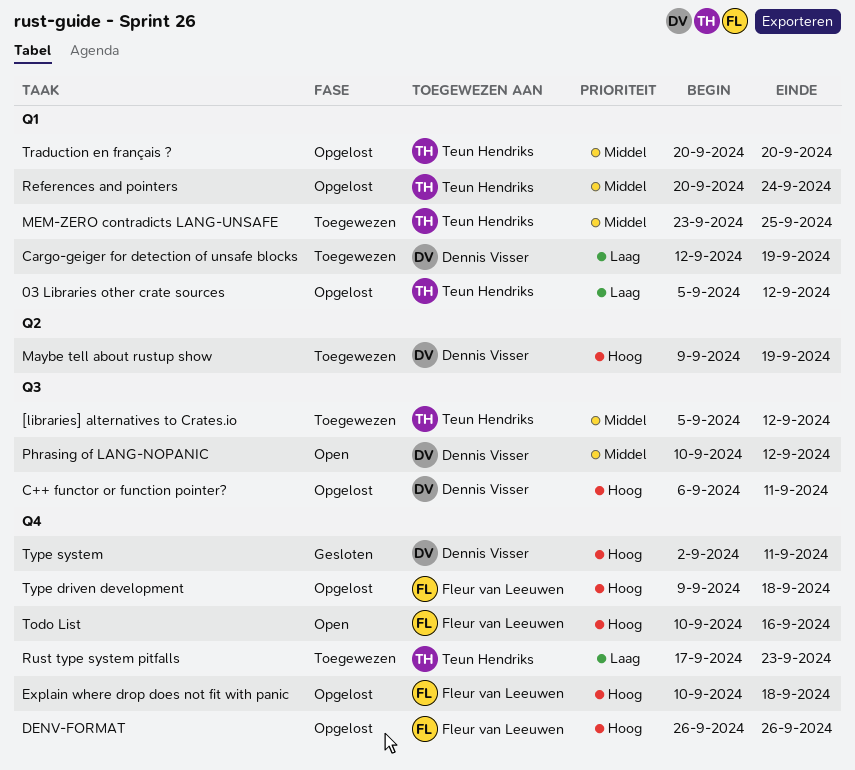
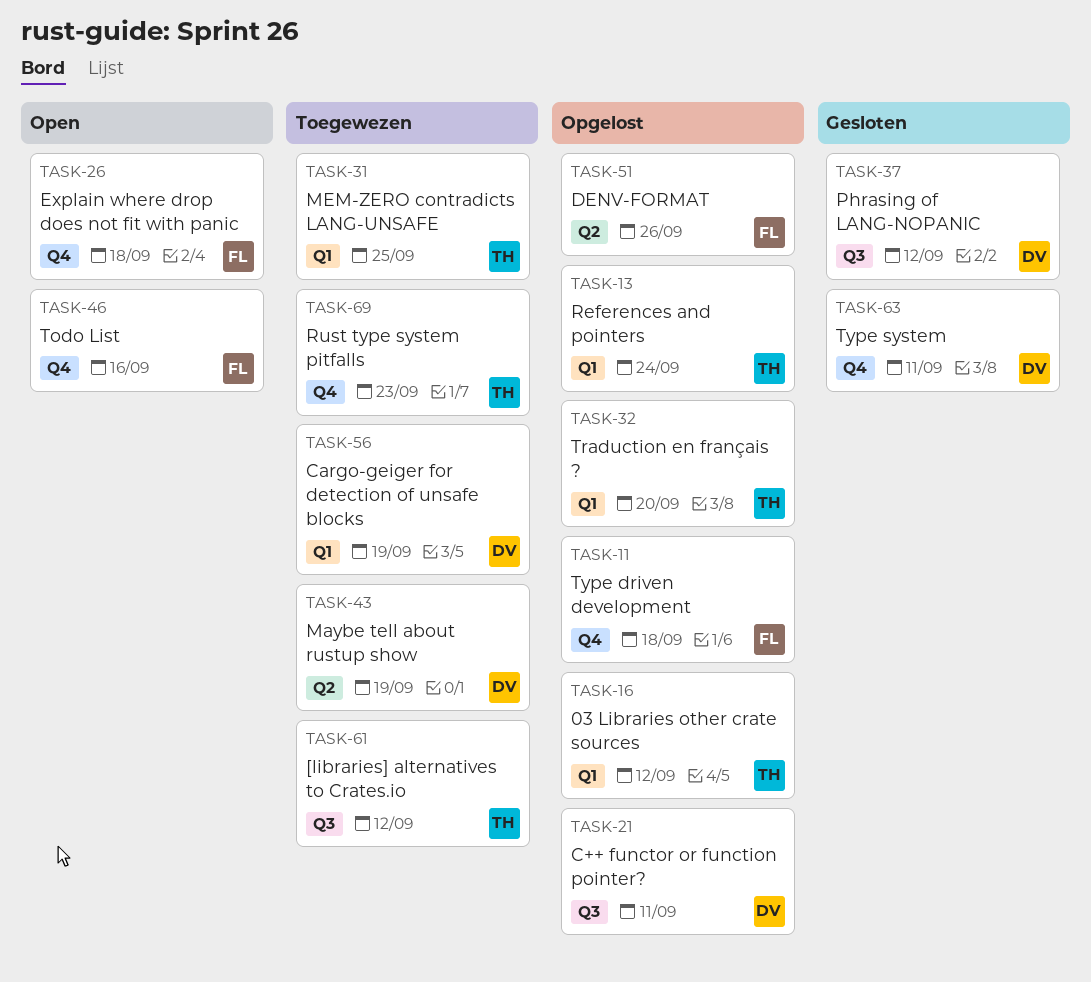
DENV-FORMAT, label: Q4 -> Q2
Explain where drop does not fit with panic, status: Opgelost -> Open
Phrasing of LANG-NOPANIC, status: Open -> Gesloten

